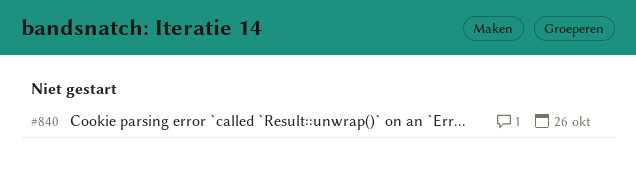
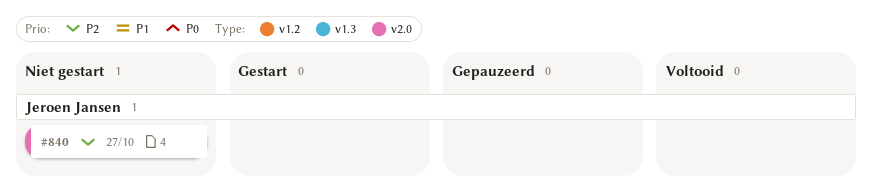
#840, due: Oct 26 -> Oct 27

